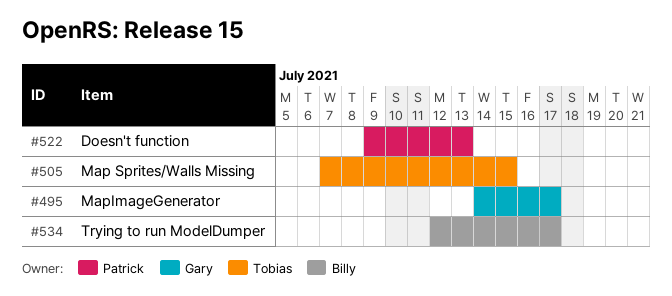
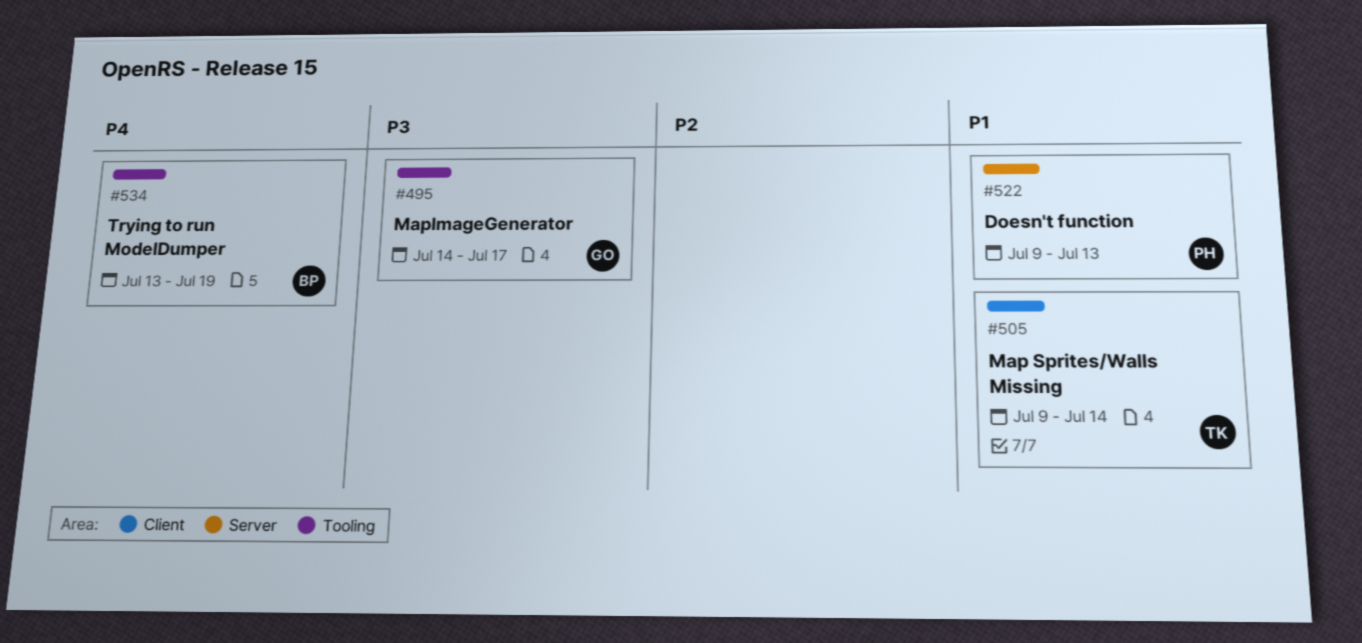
#505, start: Jul 7 -> Jul 9
#505, due: Jul 15 -> Jul 14
#534, start: Jul 12 -> Jul 13
#534, due: Jul 17 -> Jul 19

